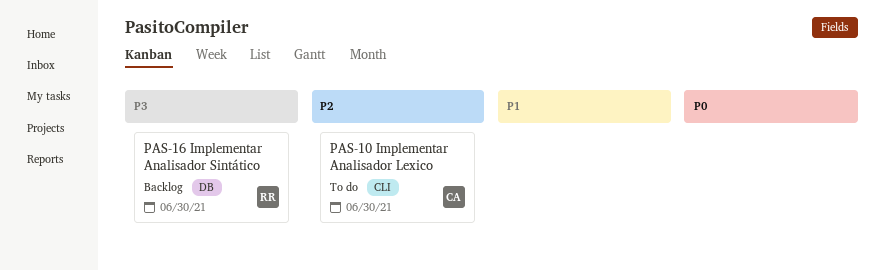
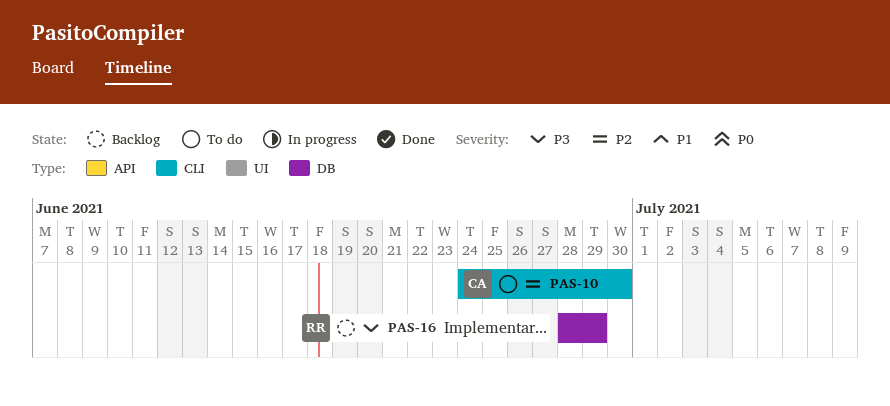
PAS-16, due: Jun 30 -> Jun 29

